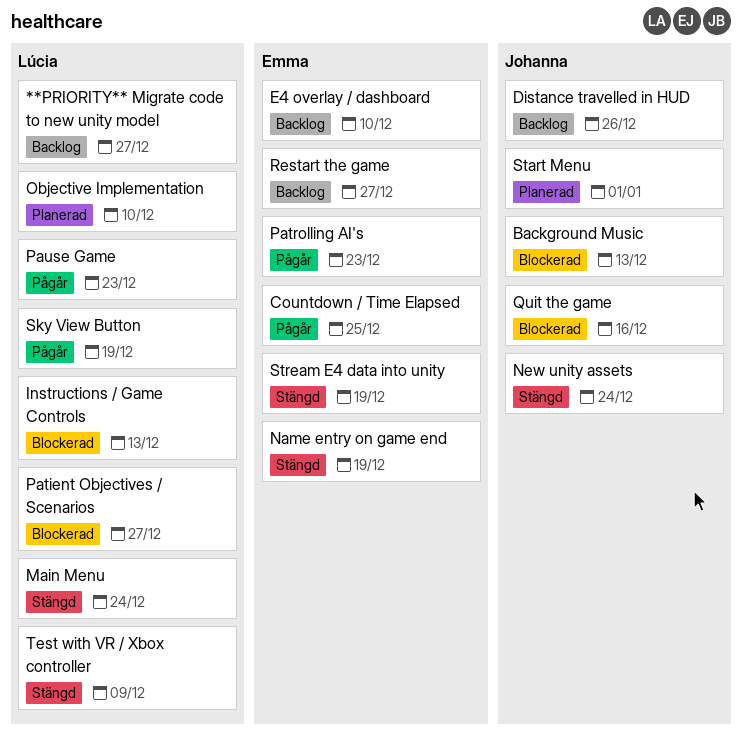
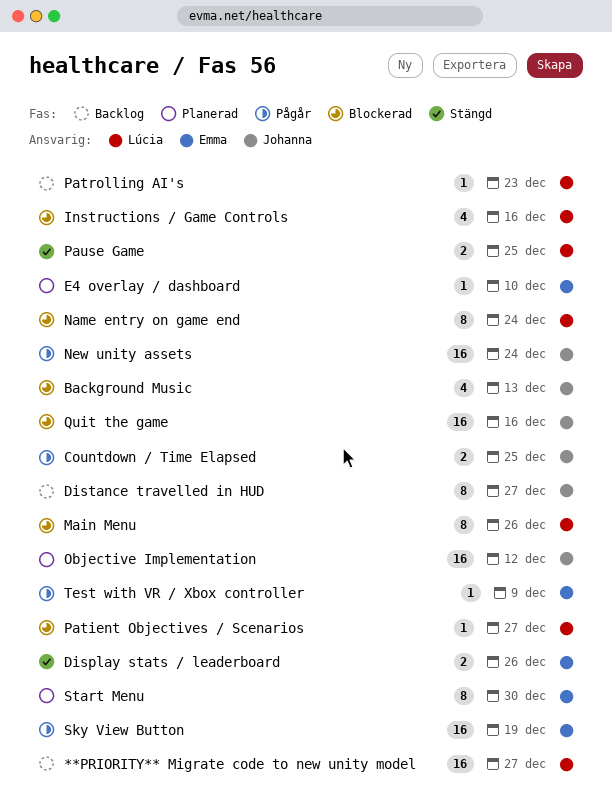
Countdown / Time Elapsed, owner: Emma -> Johanna
Display stats / leaderboard: none -> present
Distance travelled in HUD, due: Dec 26 -> Dec 27
E4 overlay / dashboard, status: Backlog -> Planerad
Instructions / Game Controls, due: Dec 13 -> Dec 16
Main Menu, status: Stängd -> Blockerad
Main Menu, due: Dec 24 -> Dec 26
Name entry on game end, status: Stängd -> Blockerad
Name entry on game end, owner: Emma -> Lúcia
Name entry on game end, due: Dec 19 -> Dec 24
New unity assets, status: Stängd -> Pågår
Objective Implementation, owner: Lúcia -> Johanna
Objective Implementation, due: Dec 10 -> Dec 12
Patrolling AI's, status: Pågår -> Backlog
Patrolling AI's, owner: Emma -> Lúcia
Pause Game, status: Pågår -> Stängd
Pause Game, due: Dec 23 -> Dec 25
Restart the game: present -> none
Sky View Button, owner: Lúcia -> Emma
Start Menu, owner: Johanna -> Emma
Start Menu, due: Jan 1 -> Dec 30
Stream E4 data into unity: present -> none
Test with VR / Xbox controller, status: Stängd -> Pågår
Test with VR / Xbox controller, owner: Lúcia -> Emma

